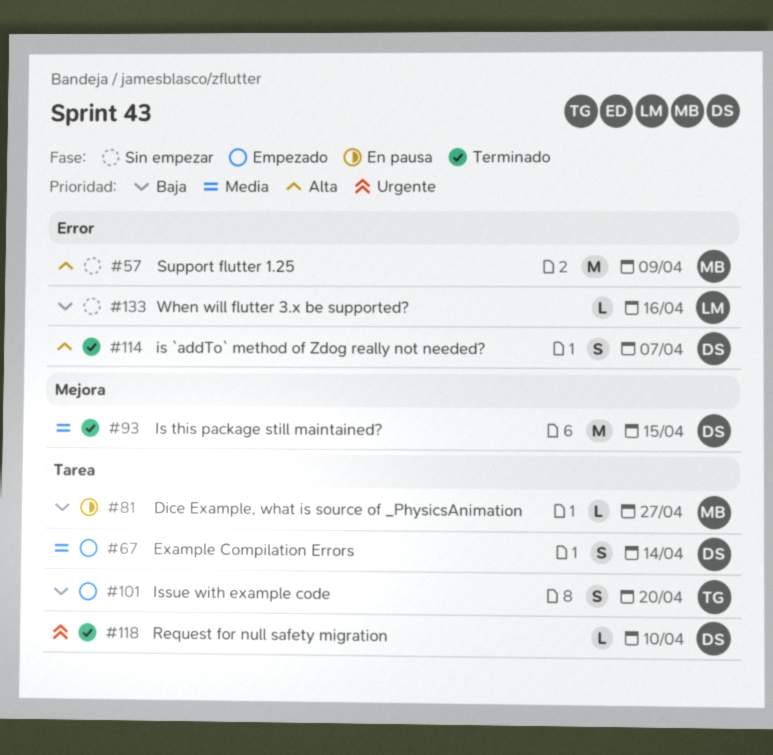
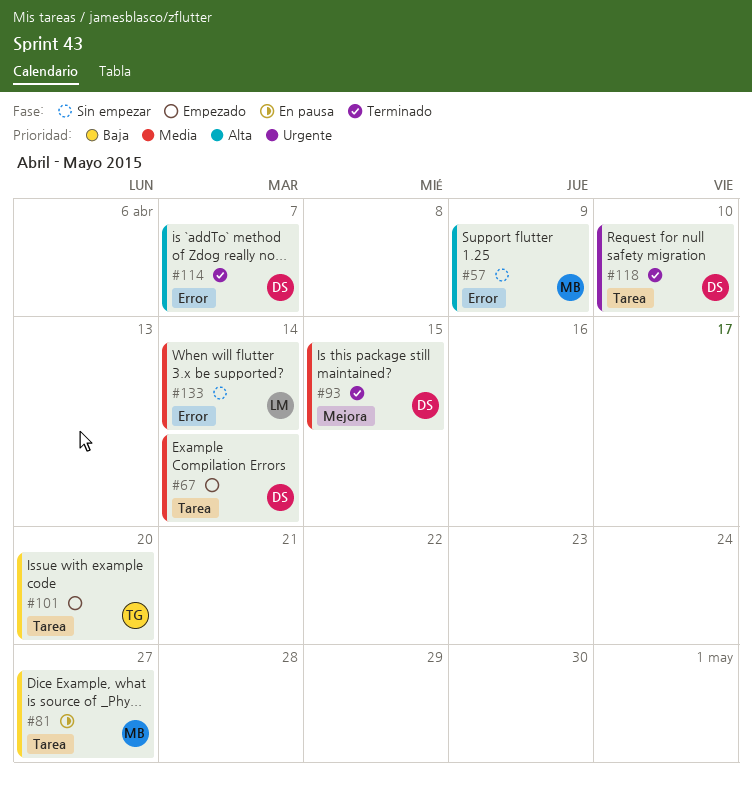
#133, priority: Baja -> Media
#133, due: Apr 16 -> Apr 14

